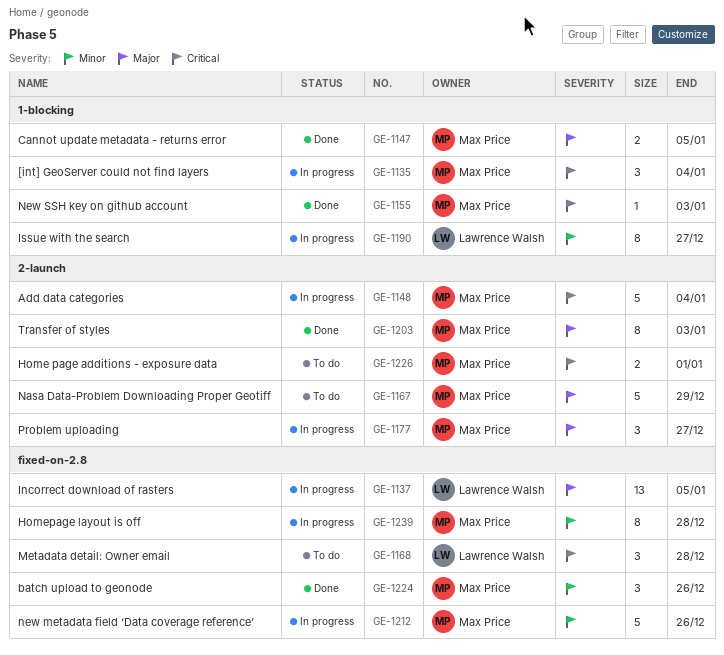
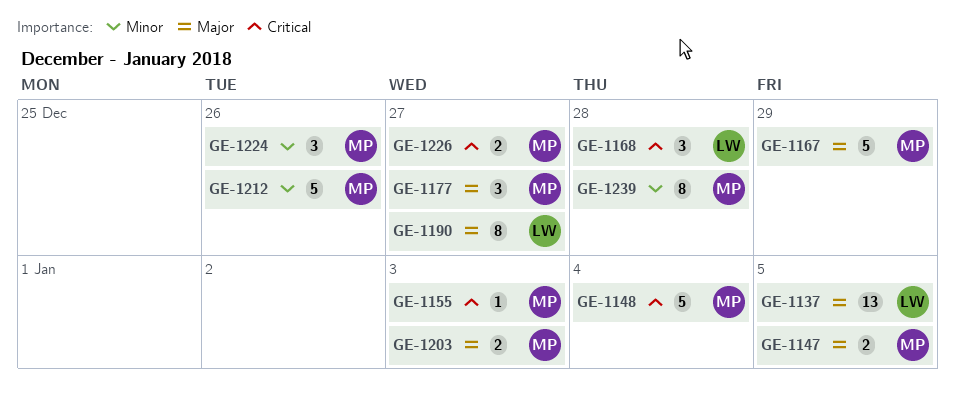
GE-1135: present -> none
GE-1190, priority: Minor -> Major
GE-1203, estimate: 8 -> 2
GE-1226, due: Jan 1 -> Dec 27

